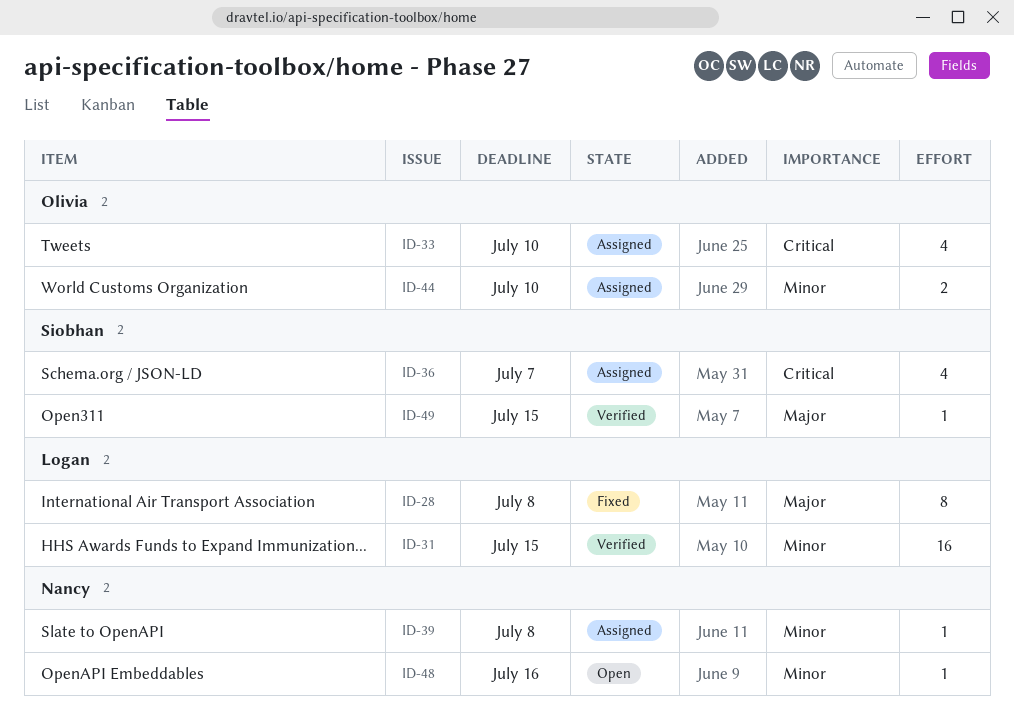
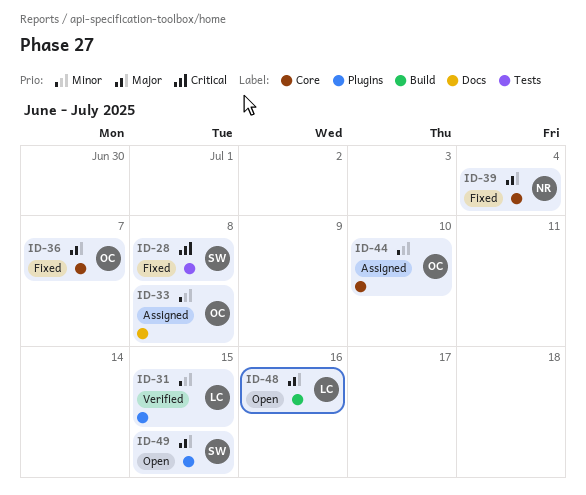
ID-28, owner: Logan -> Siobhan
ID-28, priority: Major -> Critical
ID-33, priority: Critical -> Minor
ID-33, due: Jul 10 -> Jul 8
ID-36, status: Assigned -> Fixed
ID-36, owner: Siobhan -> Olivia
ID-36, priority: Critical -> Major
ID-39, status: Assigned -> Fixed
ID-39, priority: Minor -> Major
ID-39, due: Jul 8 -> Jul 4
ID-48, owner: Nancy -> Logan
ID-48, priority: Minor -> Major
ID-49, status: Verified -> Open

